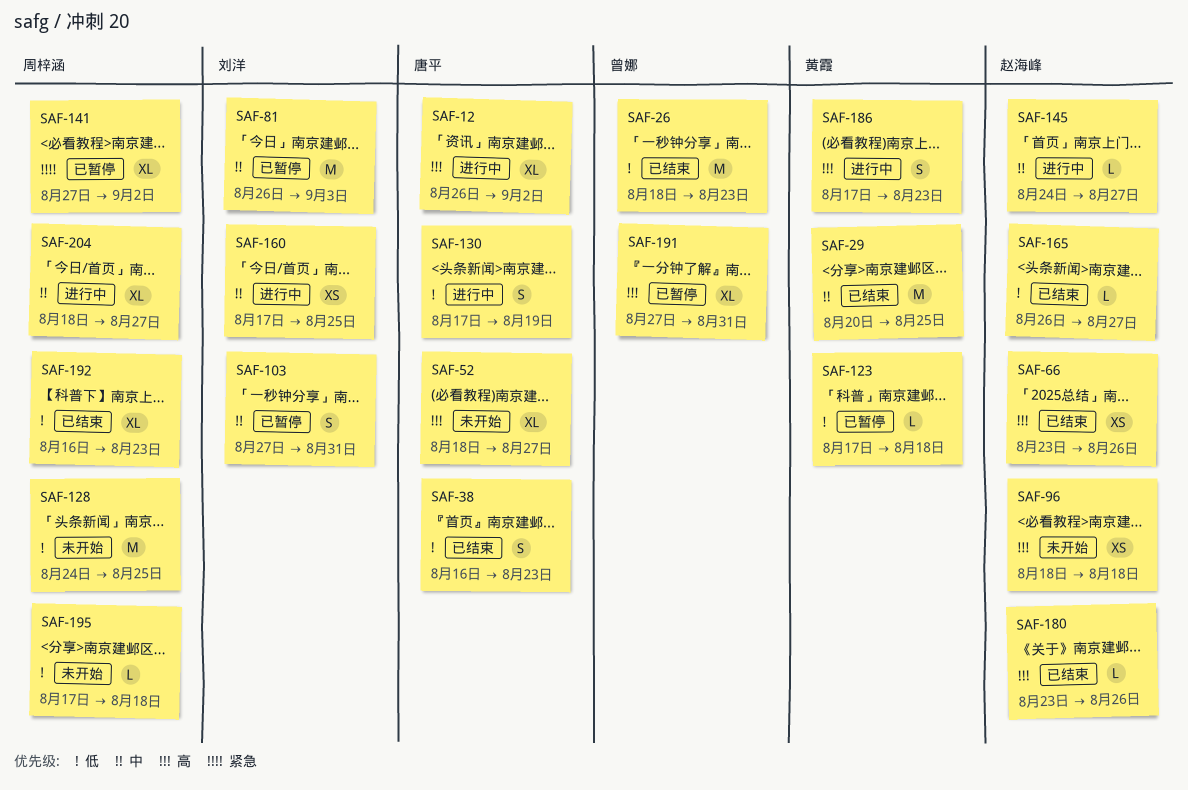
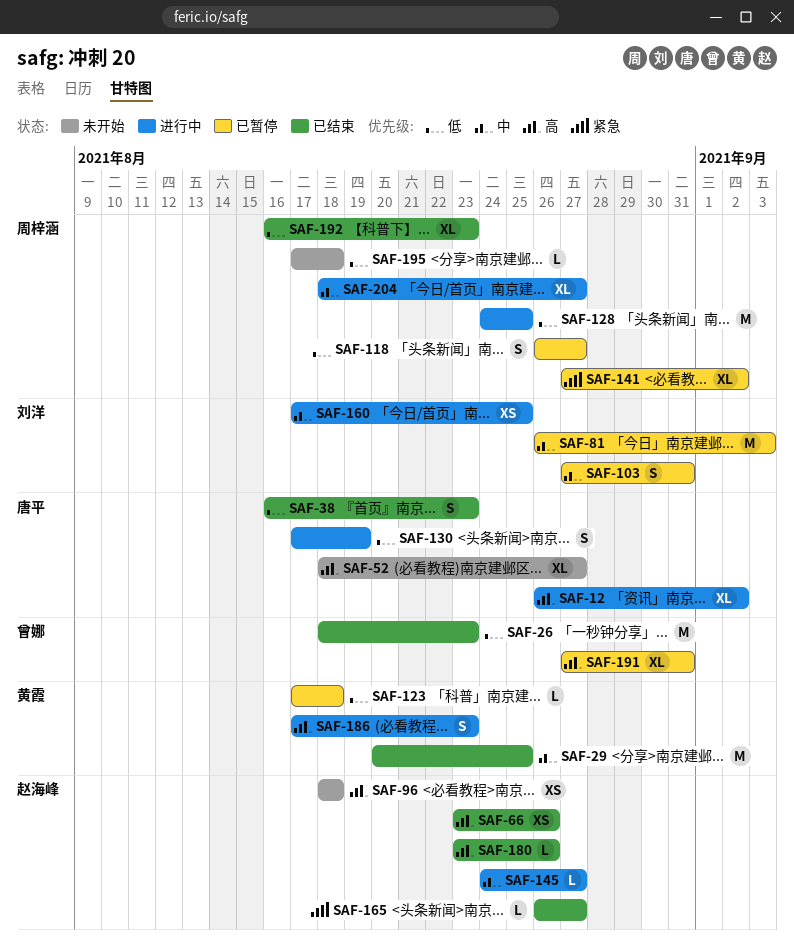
SAF-118: none -> present
SAF-128, status: 未开始 -> 进行中
SAF-165, priority: 低 -> 紧急

